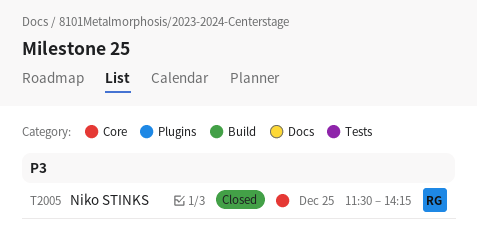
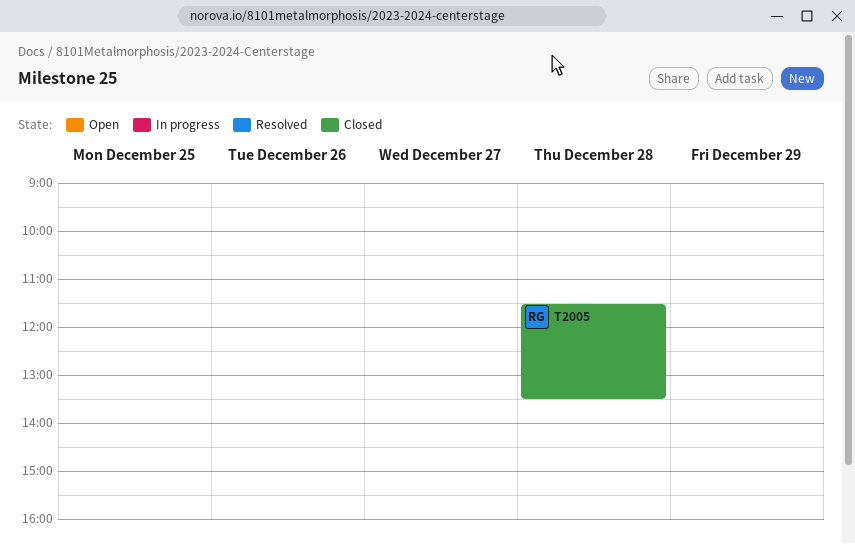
T2005, day: Dec 25 -> Dec 28
T2005, ends: 14:15 -> 13:30

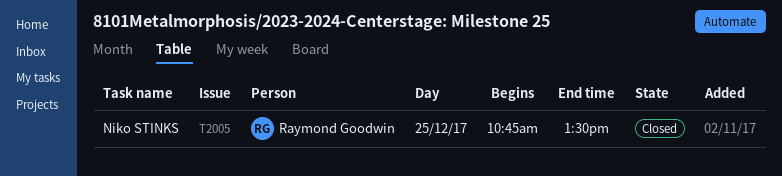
T2005, day: Dec 28 -> Dec 25
T2005, begins: 11:30 -> 10:45

